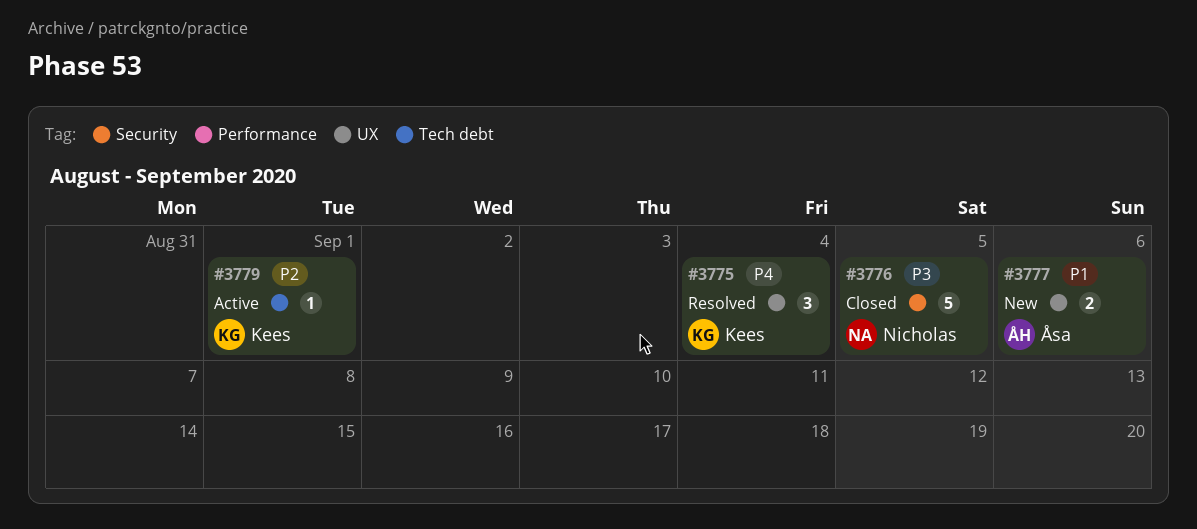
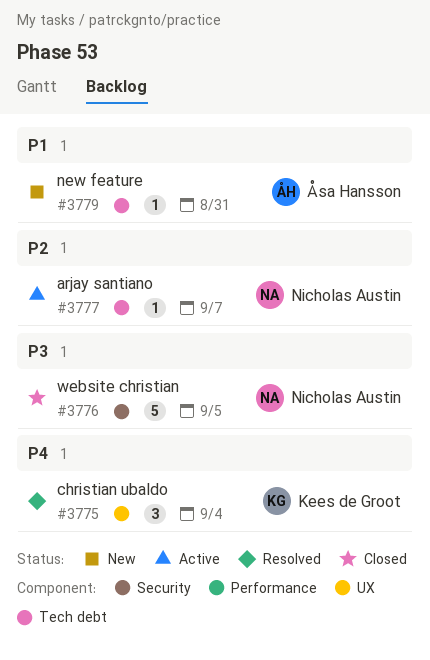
#3777, status: New -> Active
#3777, owner: Åsa Hansson -> Nicholas Austin
#3777, priority: P1 -> P2
#3777, label: UX -> Tech debt
#3777, estimate: 2 -> 1
#3777, due: Sep 6 -> Sep 7
#3779, status: Active -> New
#3779, owner: Kees de Groot -> Åsa Hansson
#3779, priority: P2 -> P1
#3779, due: Sep 1 -> Aug 31

